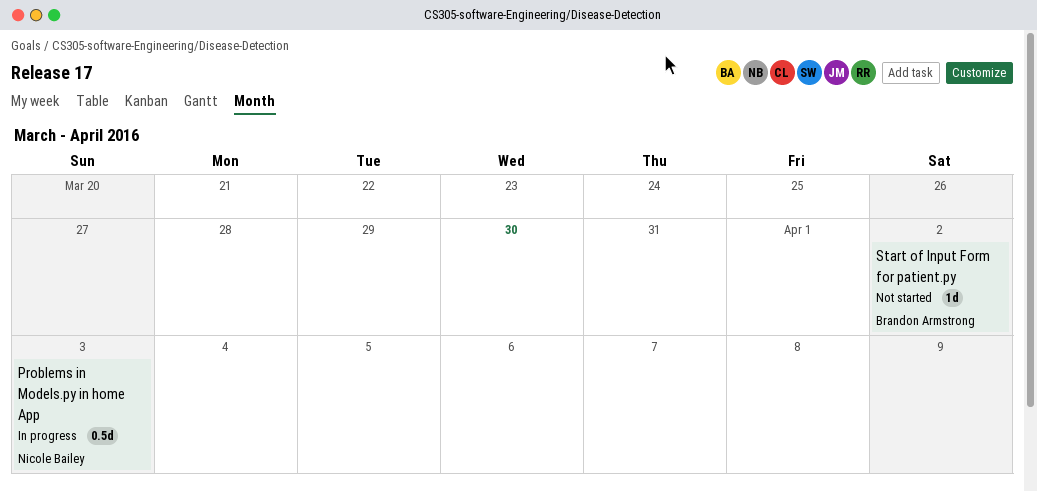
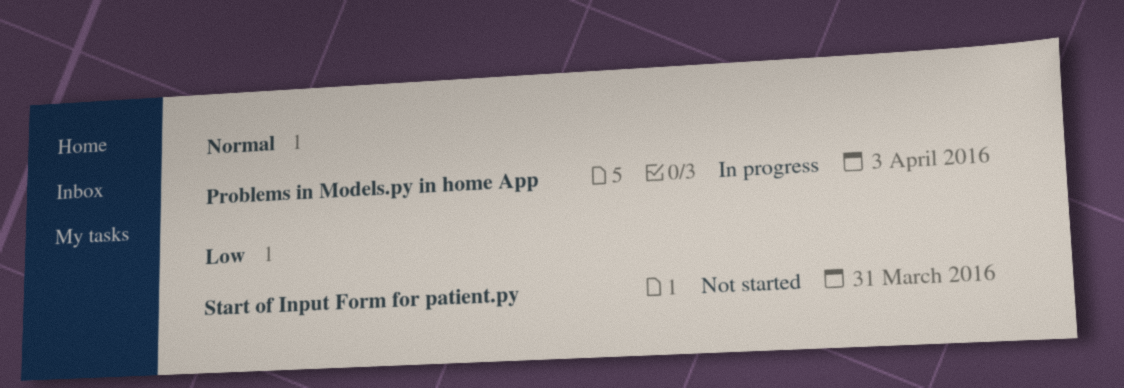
Start of Input Form for patient.py, due: Apr 2 -> Mar 31

